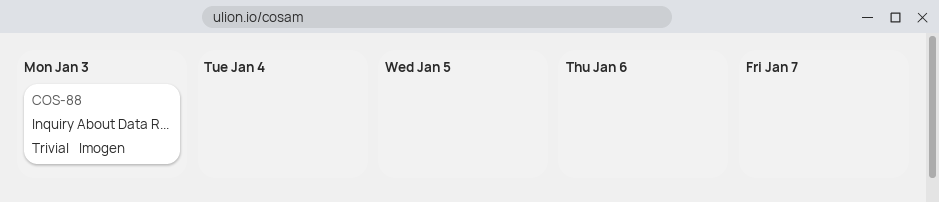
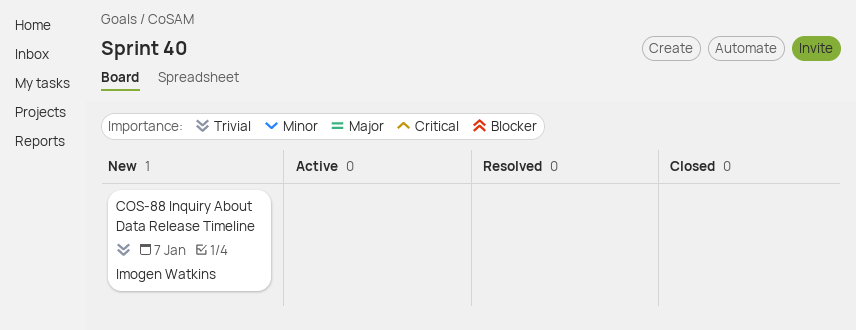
COS-88, due: Jan 3 -> Jan 7

